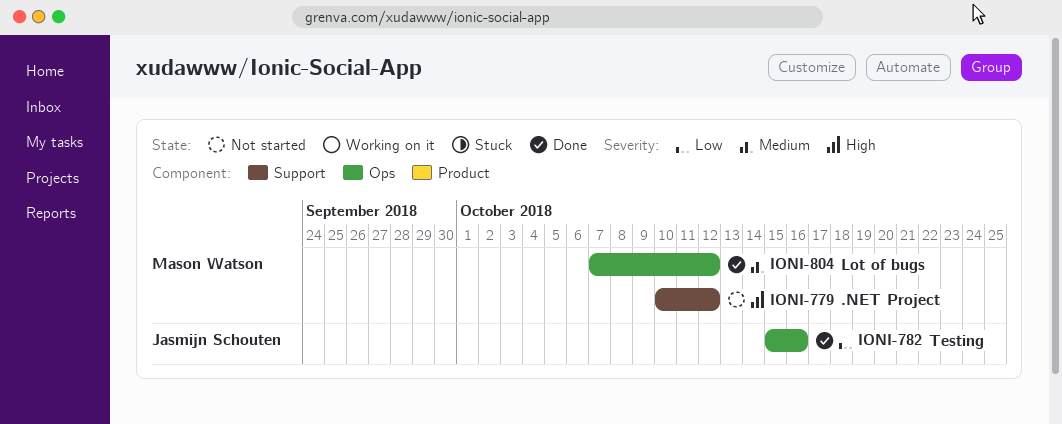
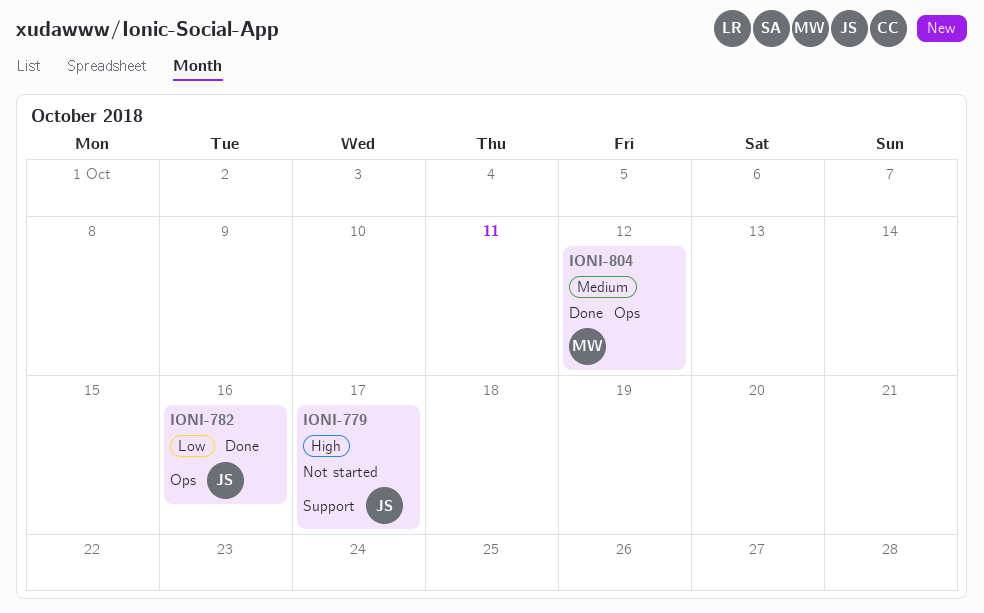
IONI-779, owner: Mason Watson -> Jasmijn Schouten
IONI-779, due: Oct 12 -> Oct 17

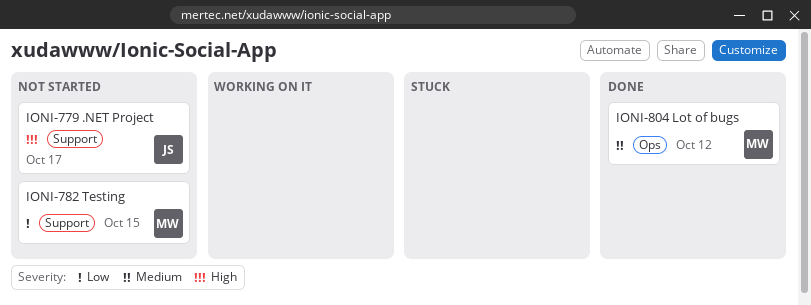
IONI-782, status: Done -> Not started
IONI-782, owner: JS -> MW
IONI-782, label: Ops -> Support
IONI-782, due: Oct 16 -> Oct 15

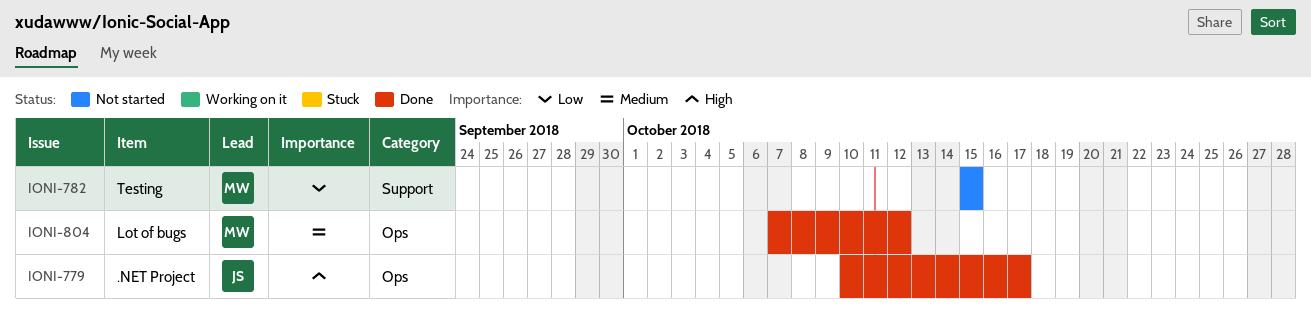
IONI-779, status: Not started -> Done
IONI-779, label: Support -> Ops

